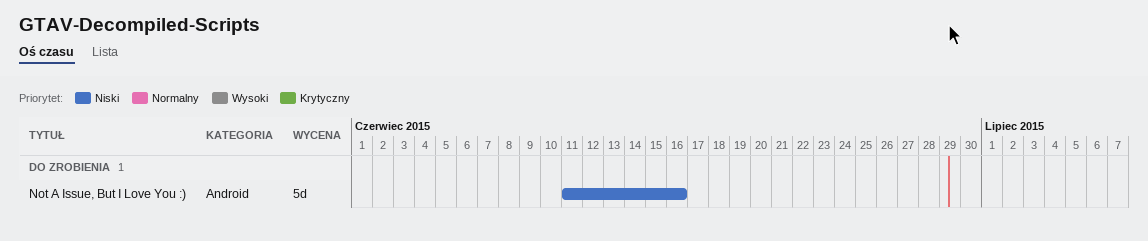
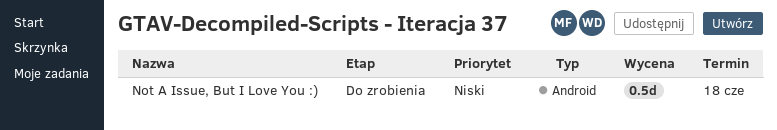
Not A Issue, But I Love You :), estimate: 5d -> 0.5d
Not A Issue, But I Love You :), due: Jun 16 -> Jun 18

